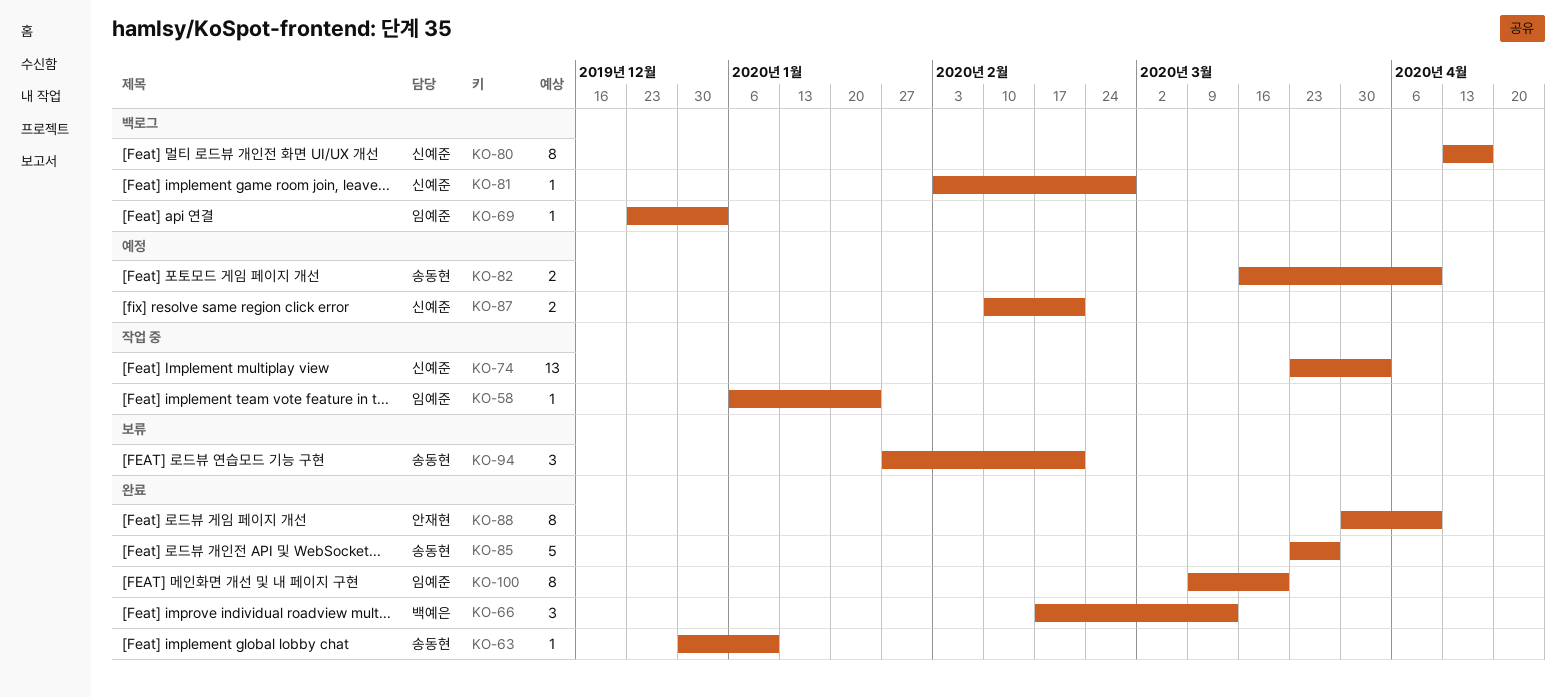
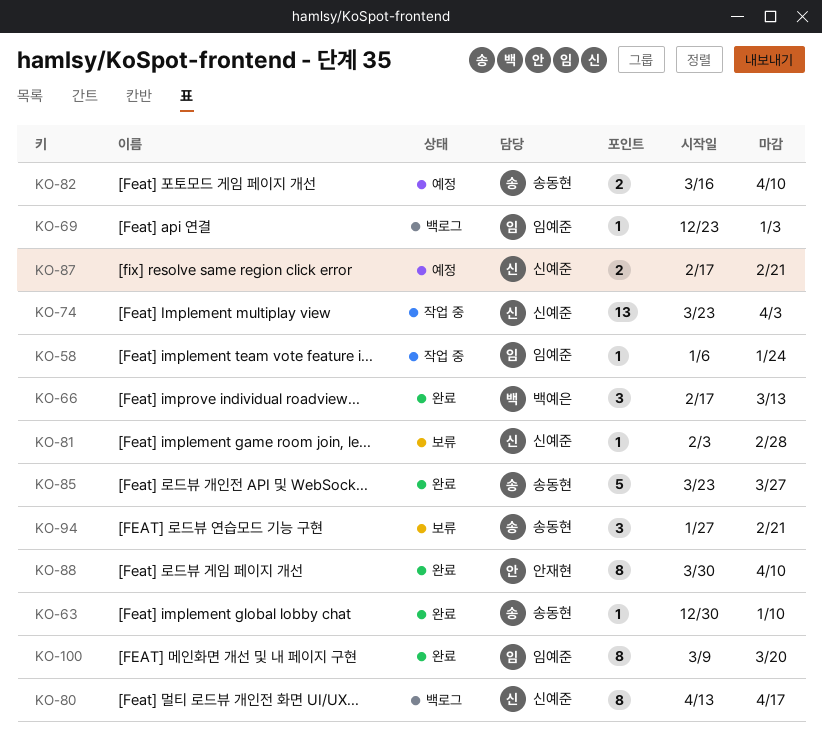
KO-81, status: 백로그 -> 보류
KO-87, start: Feb 10 -> Feb 17

